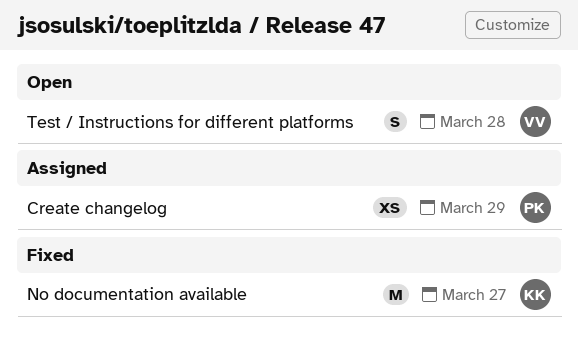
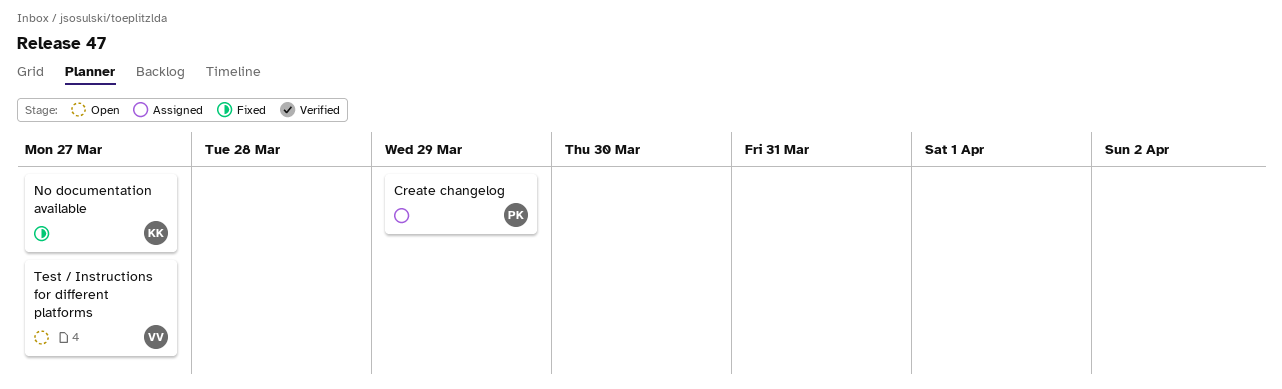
Test / Instructions for different platforms, due: Mar 28 -> Mar 27

